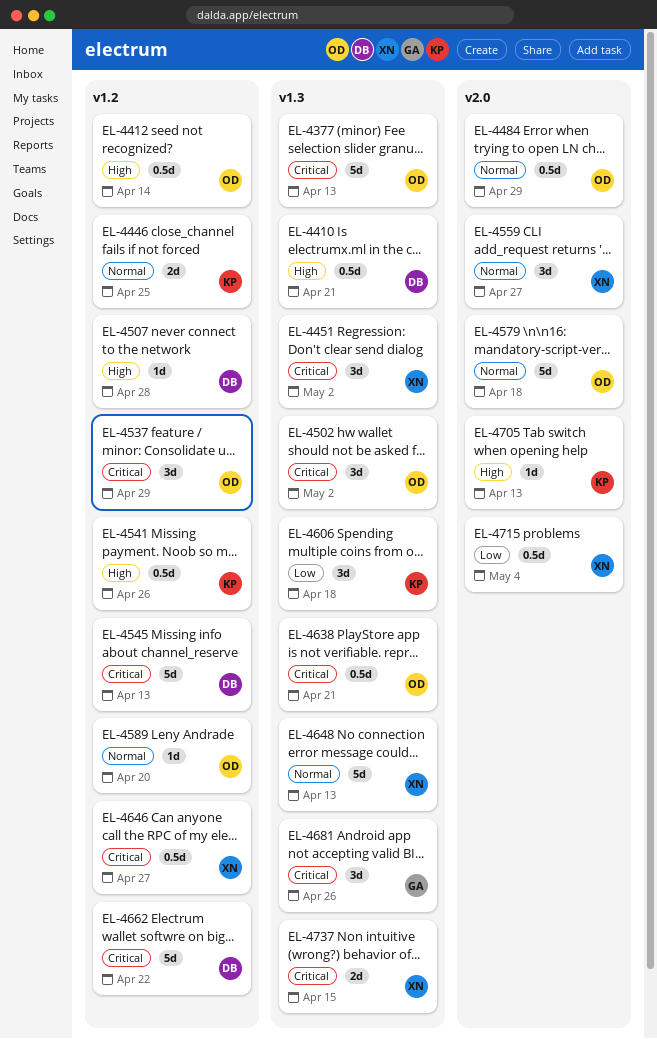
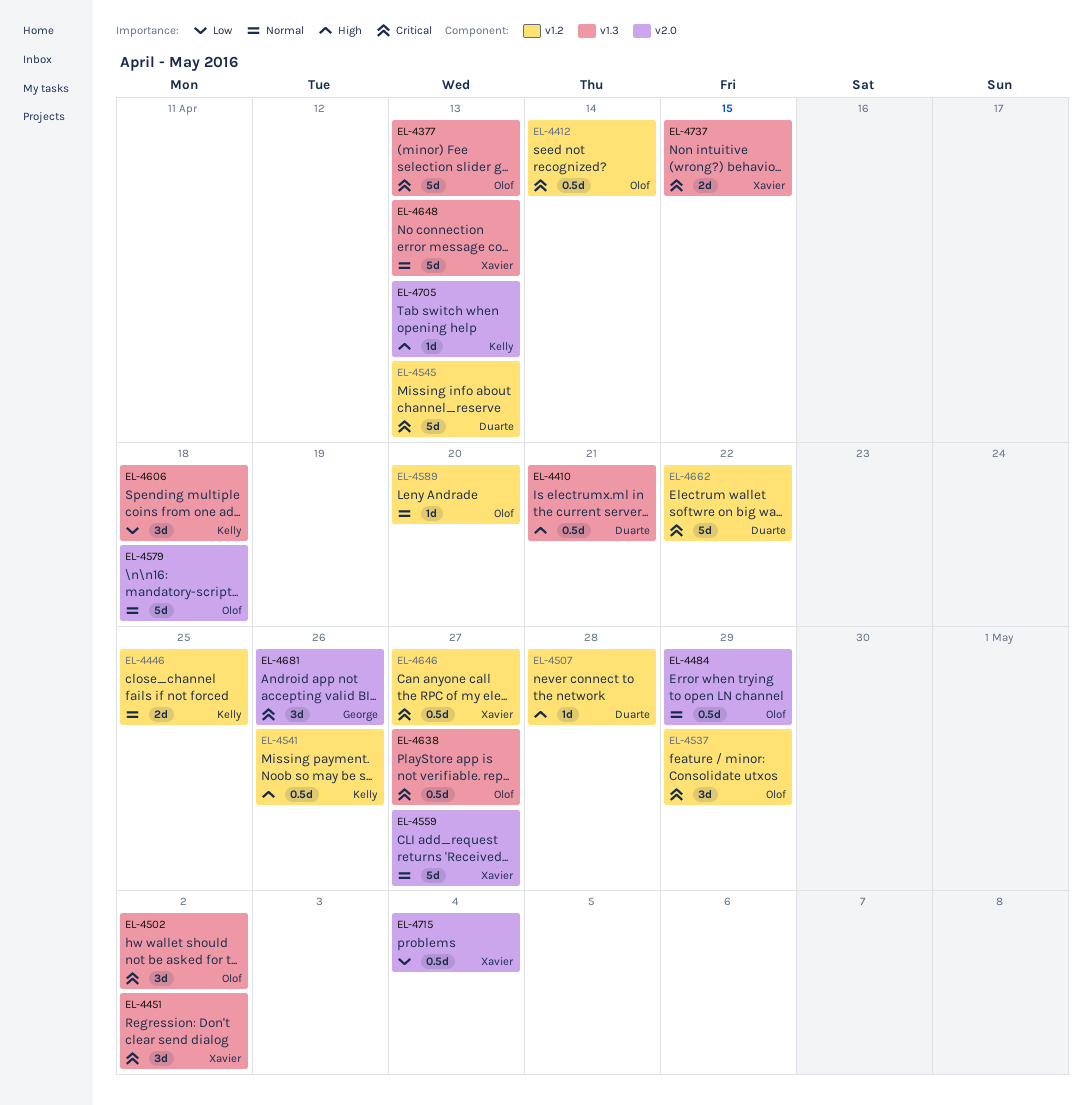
EL-4412, priority: High -> Critical
EL-4559, estimate: 3d -> 5d
EL-4638, due: Apr 21 -> Apr 27
EL-4681, label: v1.3 -> v2.0

